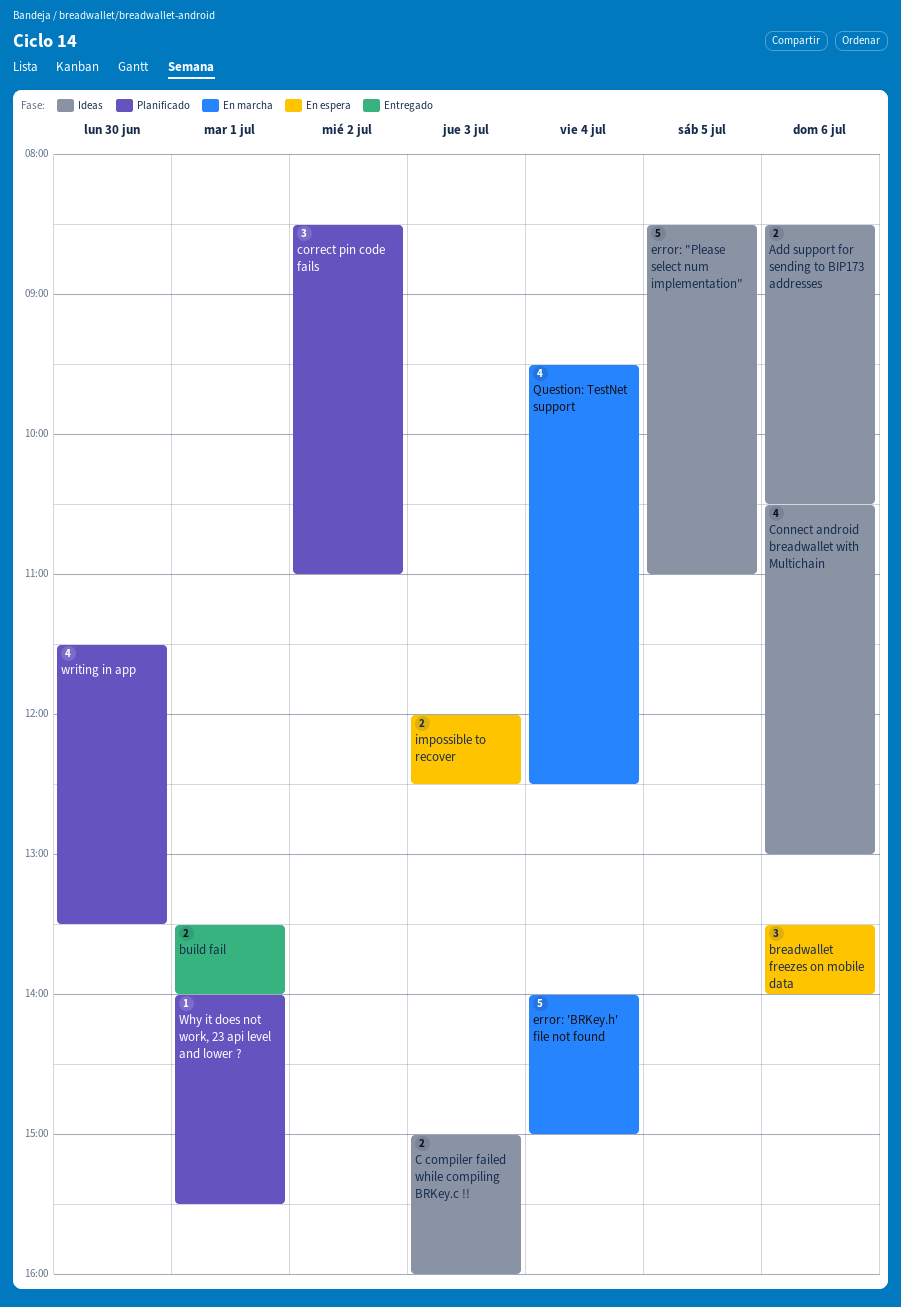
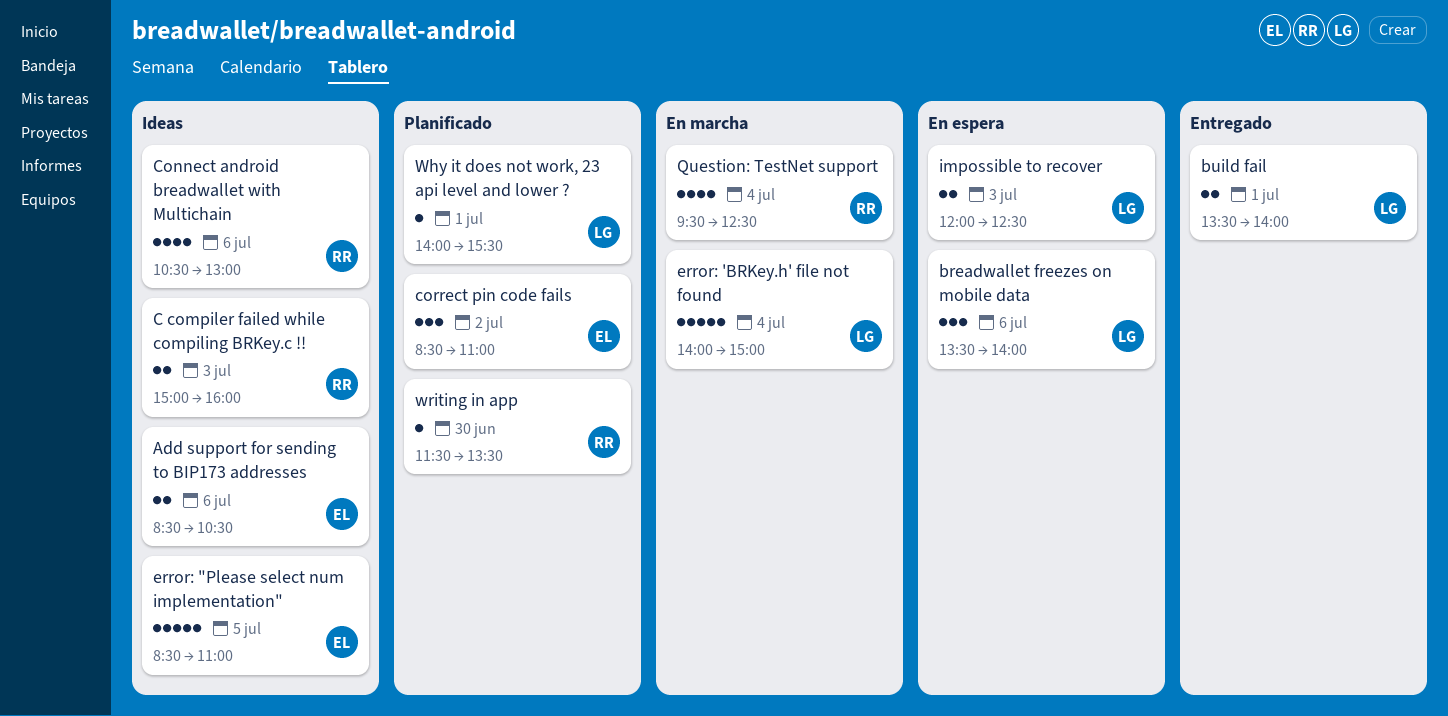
writing in app, estimate: 4 -> 1

